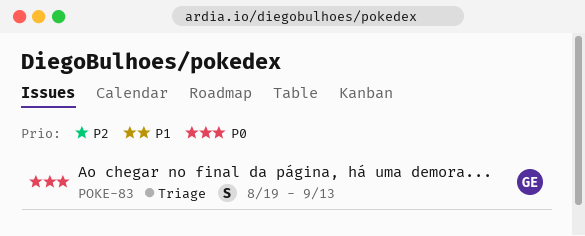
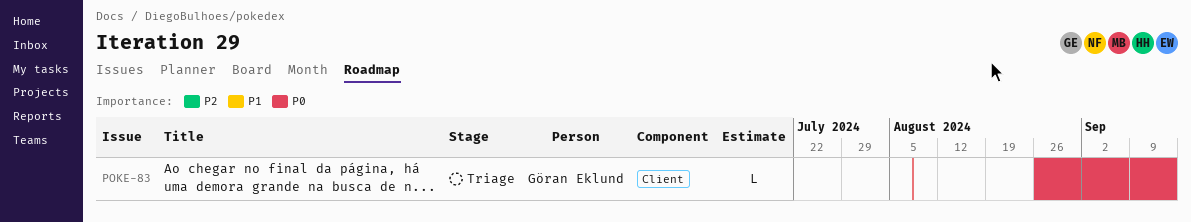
POKE-83, estimate: S -> L
POKE-83, start: Aug 19 -> Aug 26

